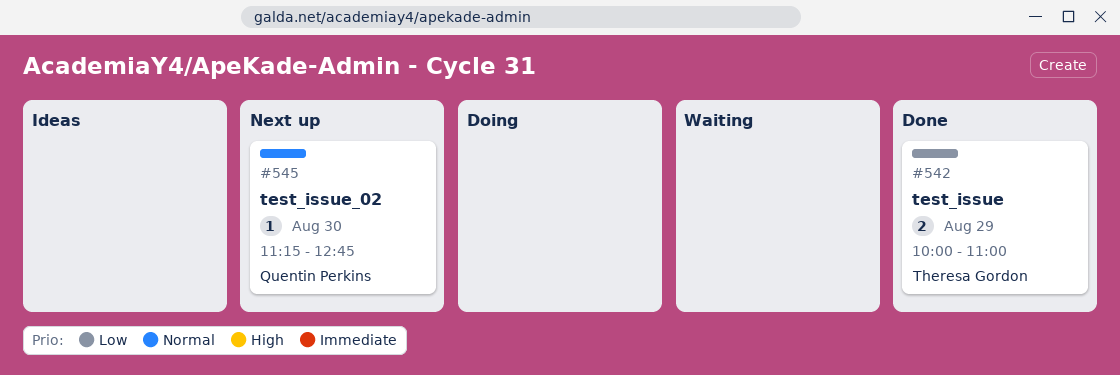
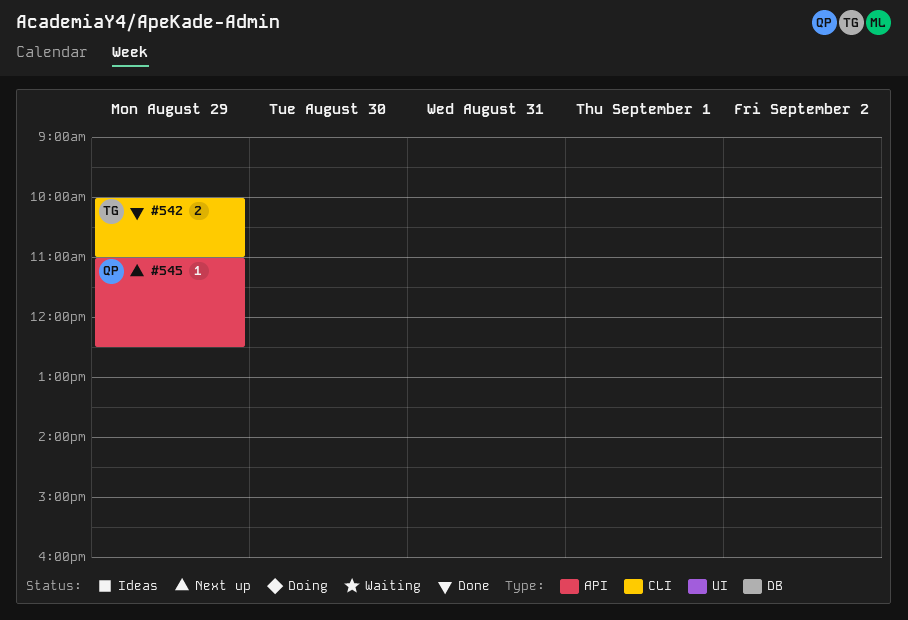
#545, day: Aug 30 -> Aug 29
#545, begins: 11:15 -> 11:00
#545, ends: 12:45 -> 12:30

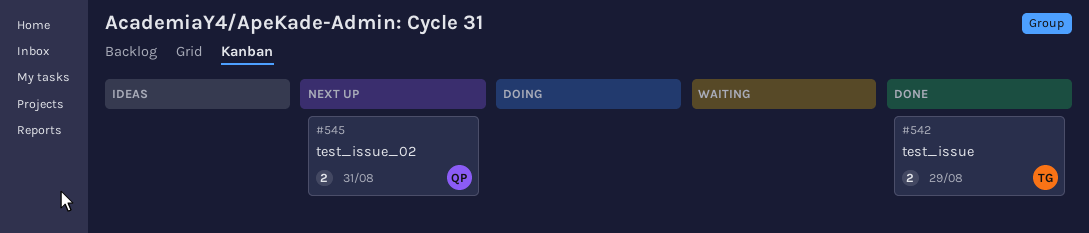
#545, estimate: 1 -> 2
#545, day: Aug 29 -> Aug 31

